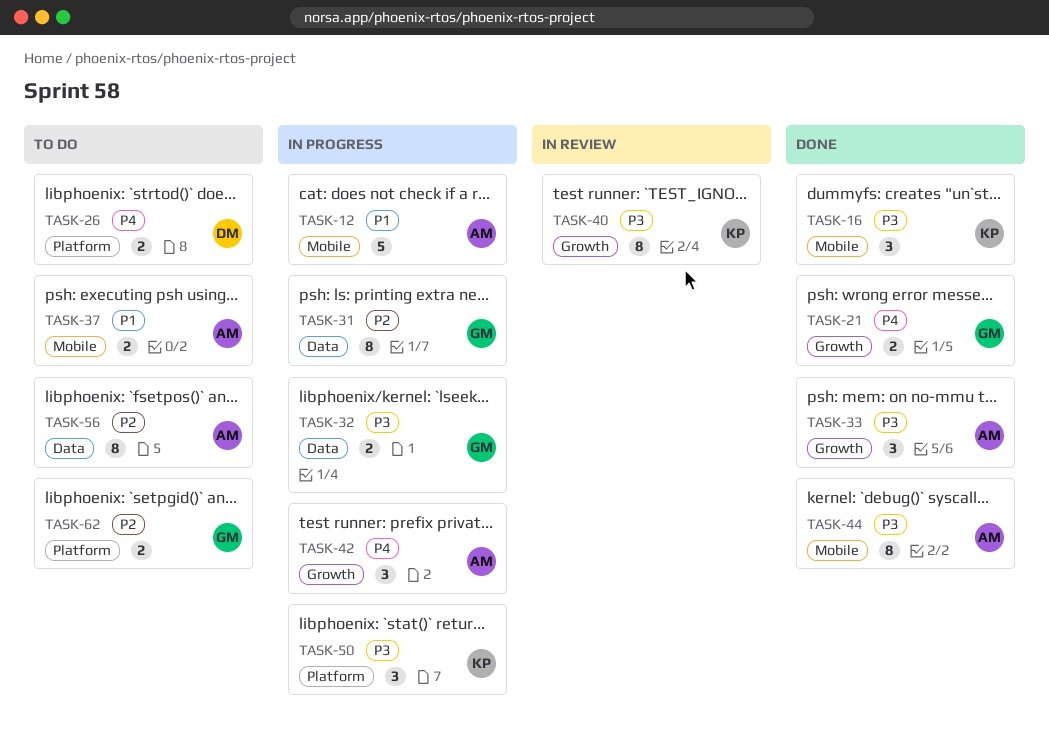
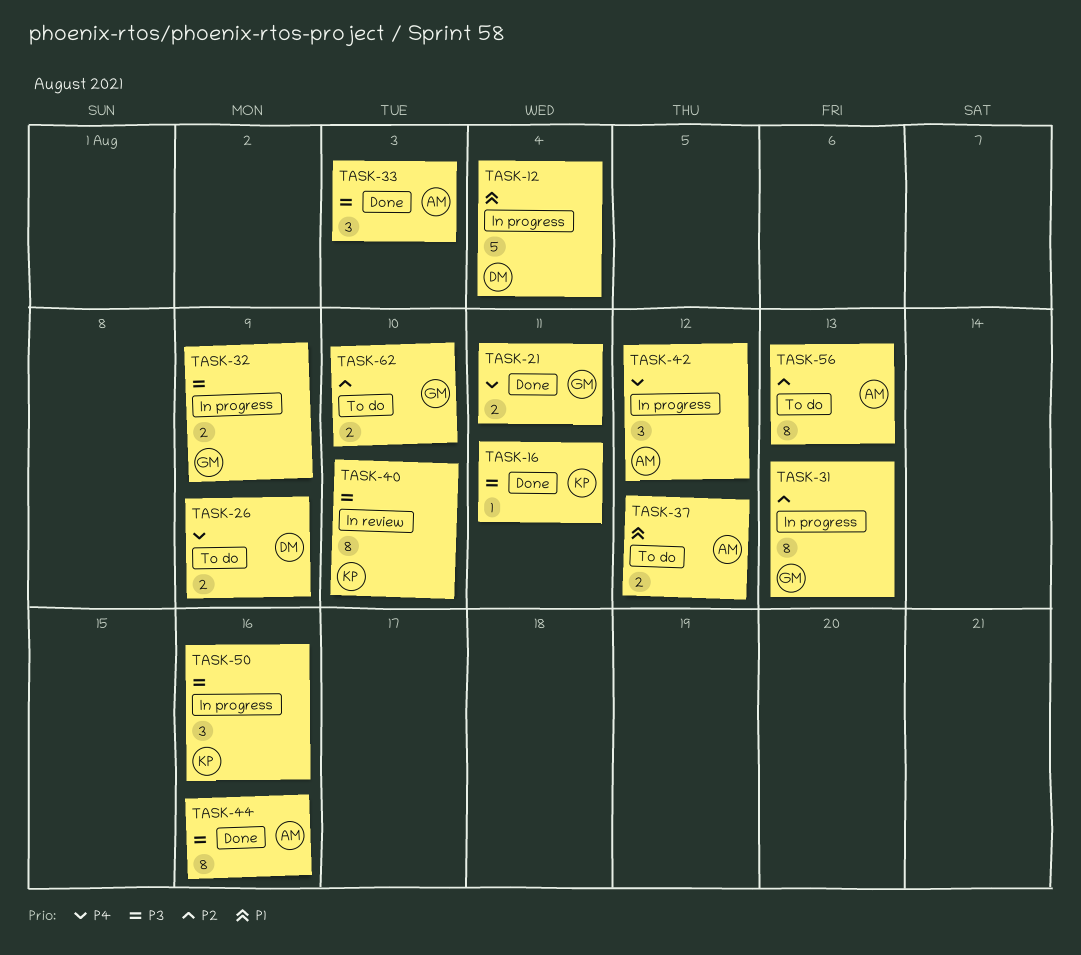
TASK-12, owner: AM -> DM
TASK-16, estimate: 3 -> 1

